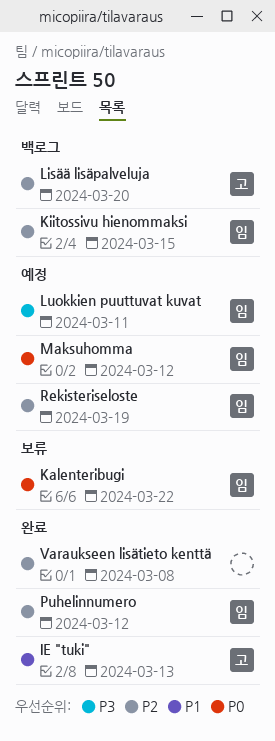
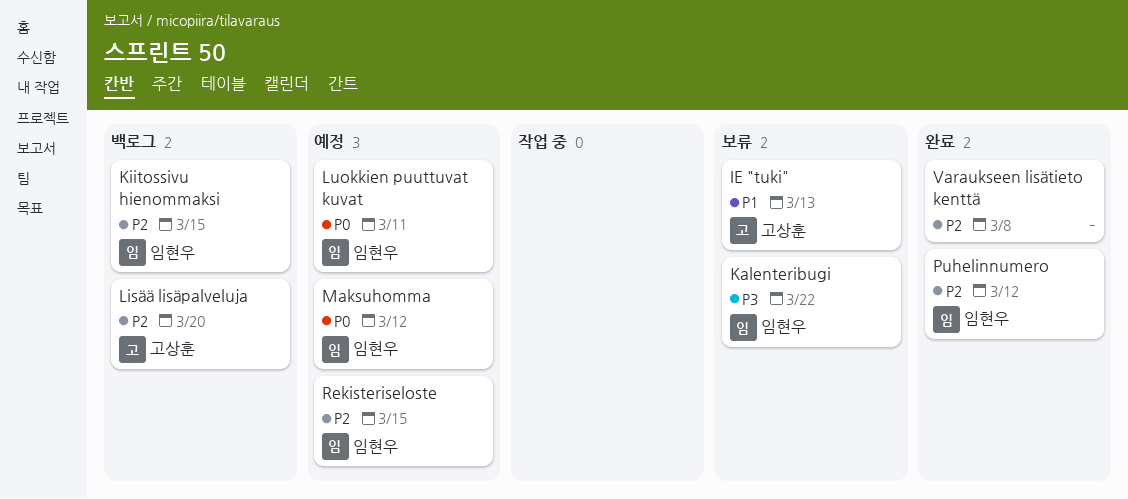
IE "tuki", status: 완료 -> 보류
Kalenteribugi, priority: P0 -> P3
Luokkien puuttuvat kuvat, priority: P3 -> P0
Rekisteriseloste, due: Mar 19 -> Mar 15

